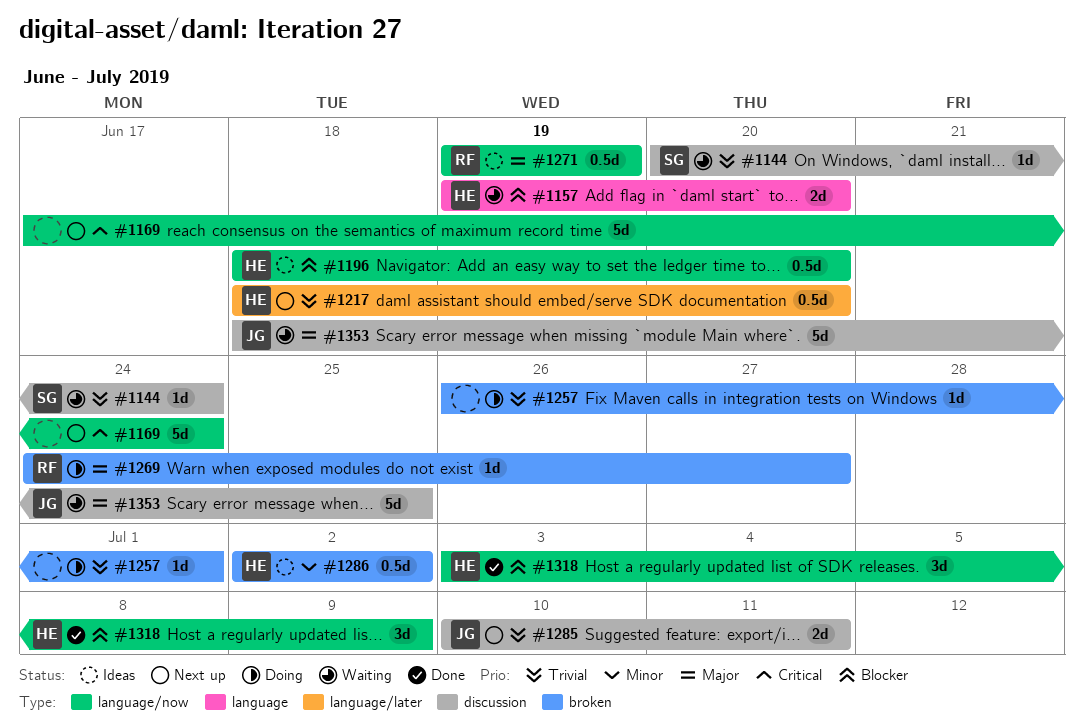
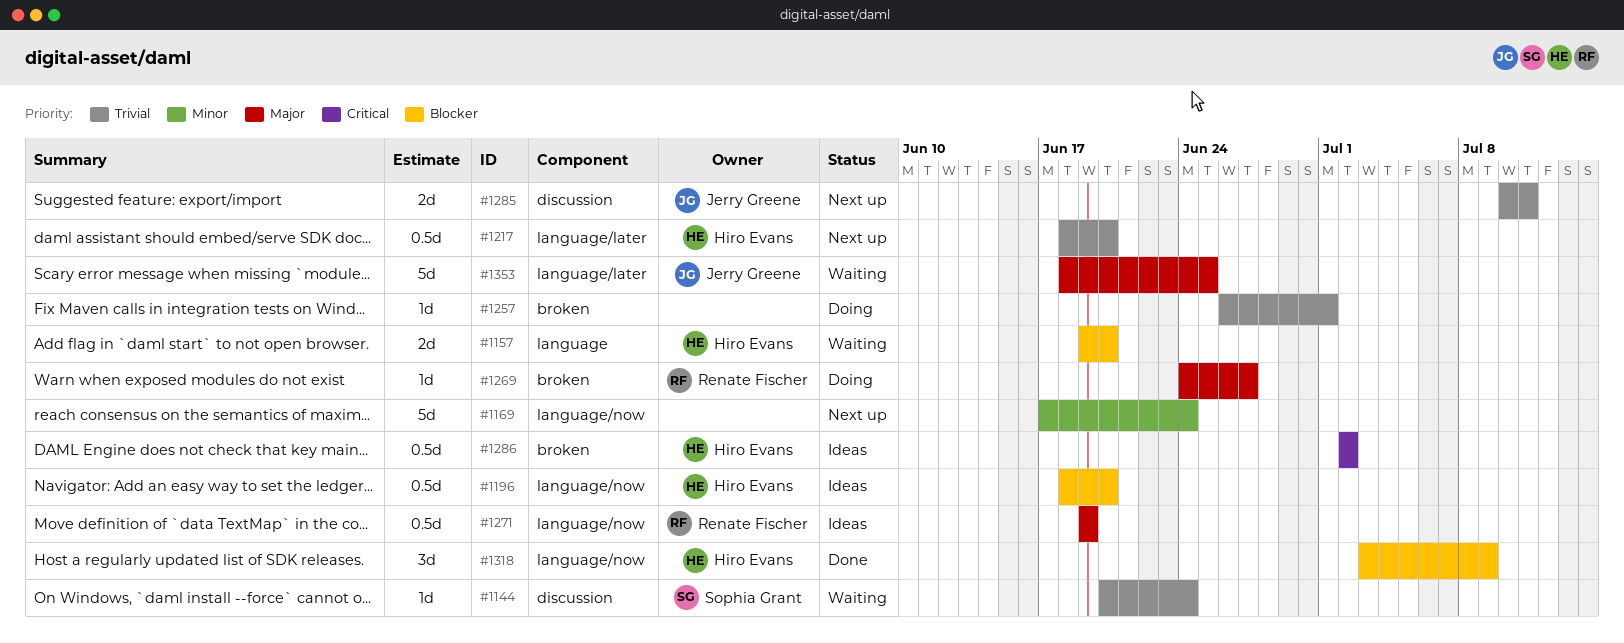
#1169, priority: Critical -> Minor
#1286, priority: Minor -> Critical
#1353, label: discussion -> language/later

